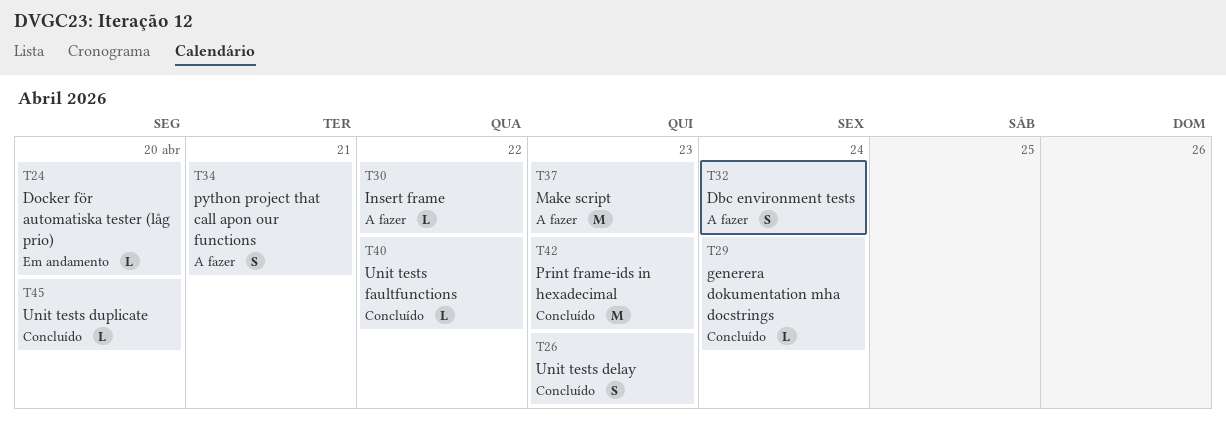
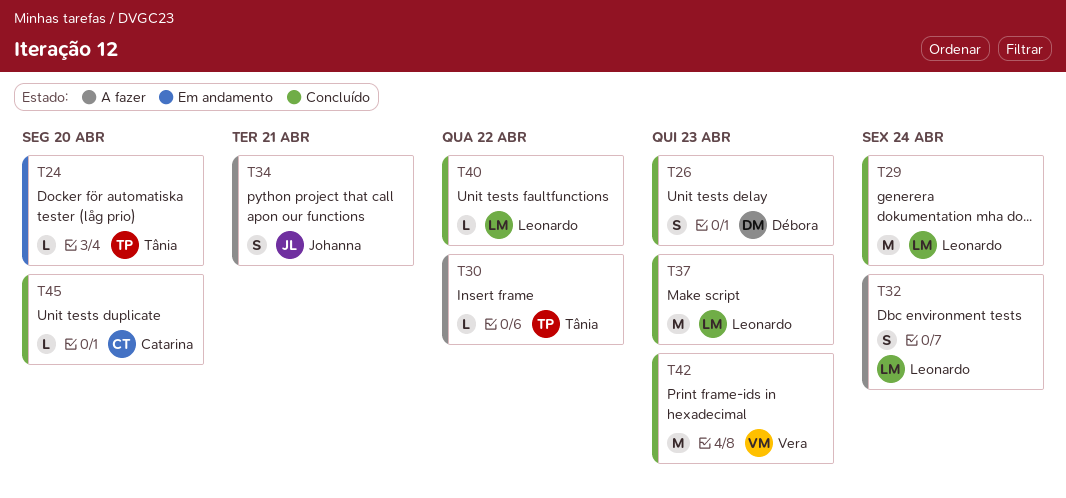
T29, estimate: L -> M
T37, status: A fazer -> Concluído

